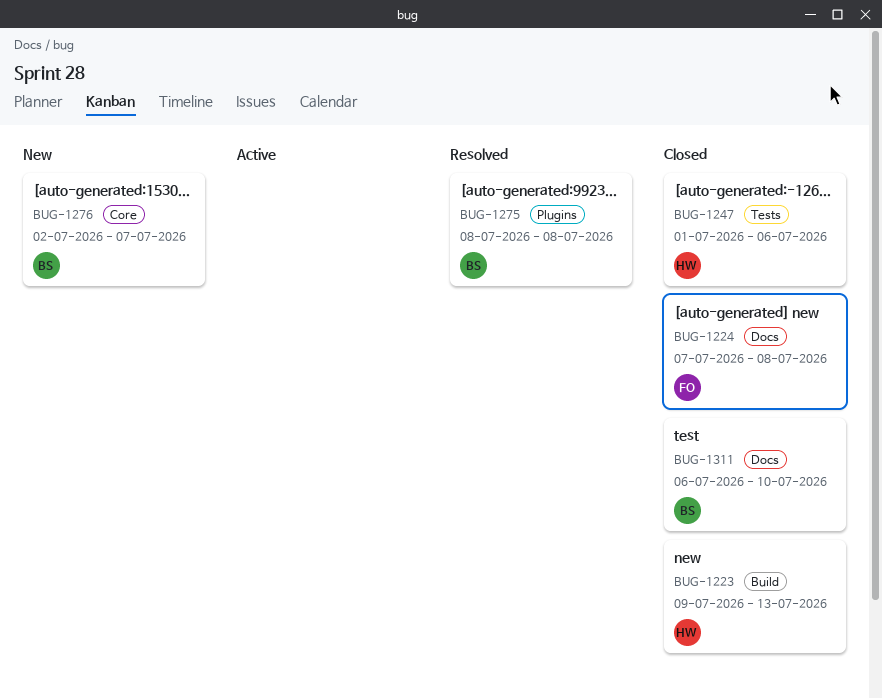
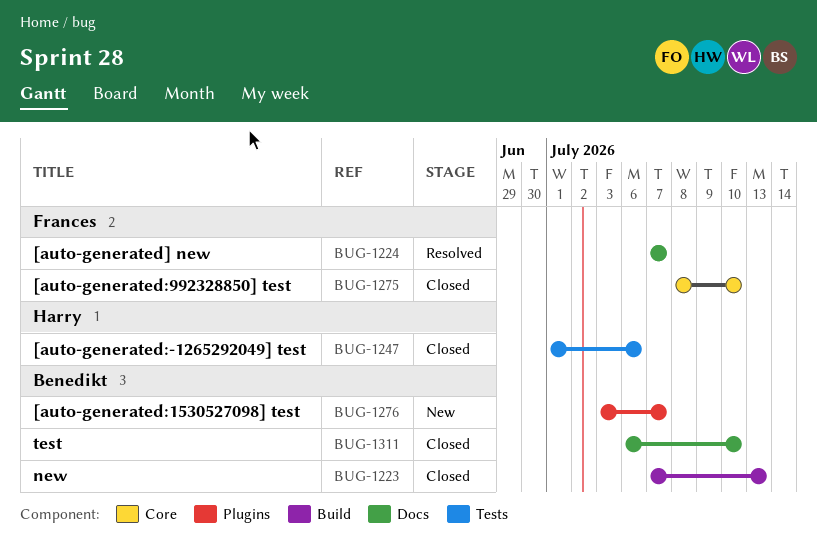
BUG-1223, owner: Harry -> Benedikt
BUG-1223, start: Jul 9 -> Jul 7
BUG-1224, status: Closed -> Resolved
BUG-1224, due: Jul 8 -> Jul 7
BUG-1275, status: Resolved -> Closed
BUG-1275, owner: Benedikt -> Frances
BUG-1275, label: Plugins -> Core
BUG-1275, due: Jul 8 -> Jul 10
BUG-1276, label: Core -> Plugins
BUG-1276, start: Jul 2 -> Jul 3

